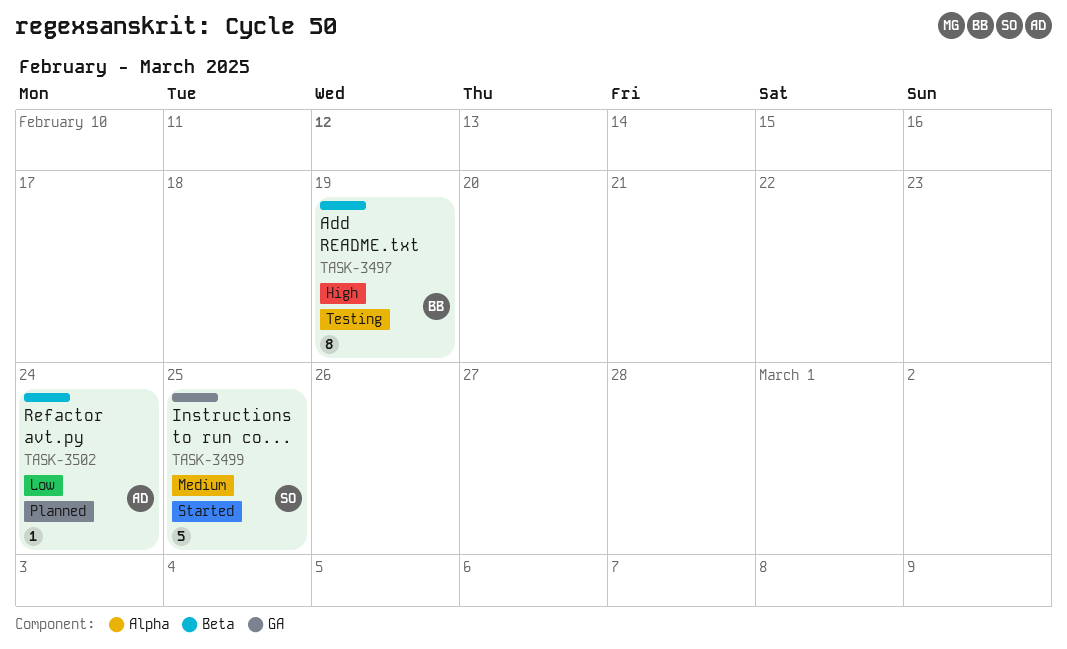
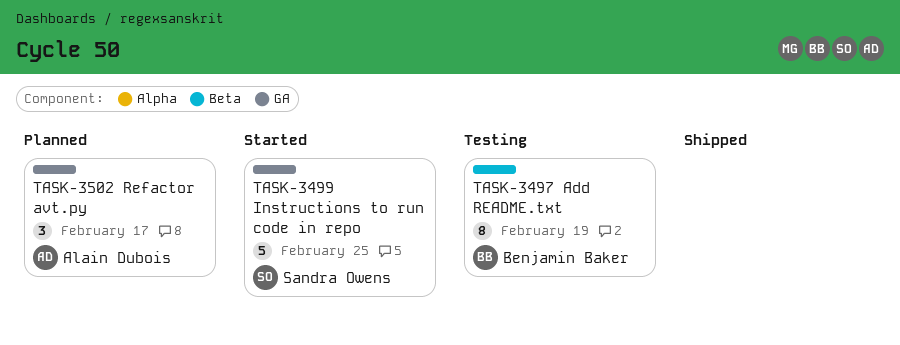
TASK-3502, label: Beta -> GA
TASK-3502, estimate: 1 -> 3
TASK-3502, due: Feb 24 -> Feb 17

